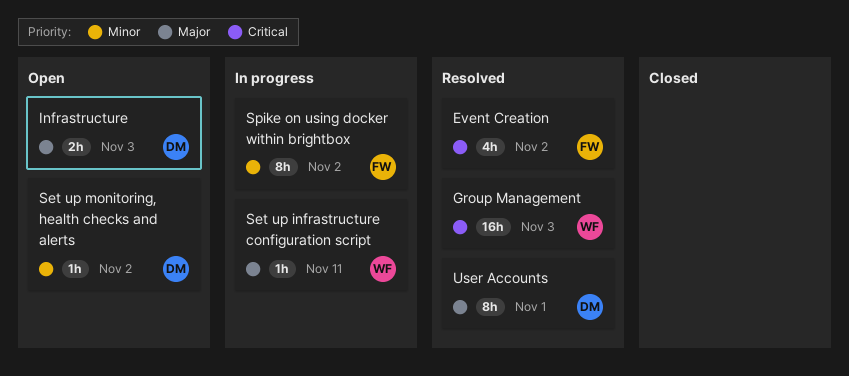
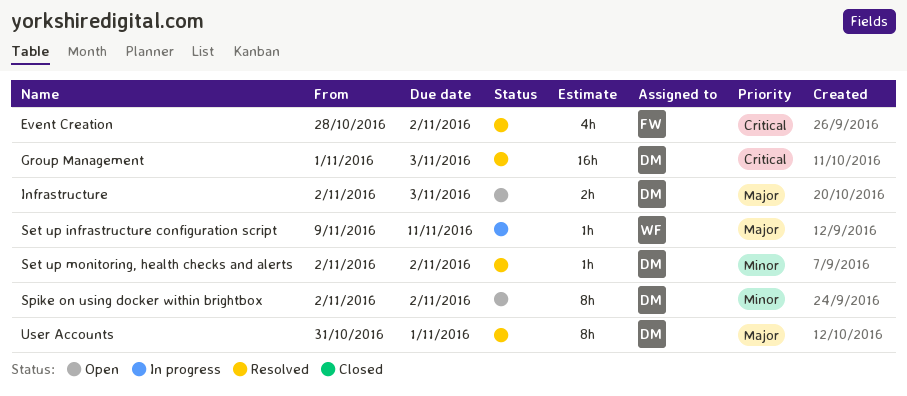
Group Management, owner: WF -> DM
Set up monitoring, health checks and alerts, status: Open -> Resolved
Spike on using docker within brightbox, status: In progress -> Open
Spike on using docker within brightbox, owner: FW -> DM

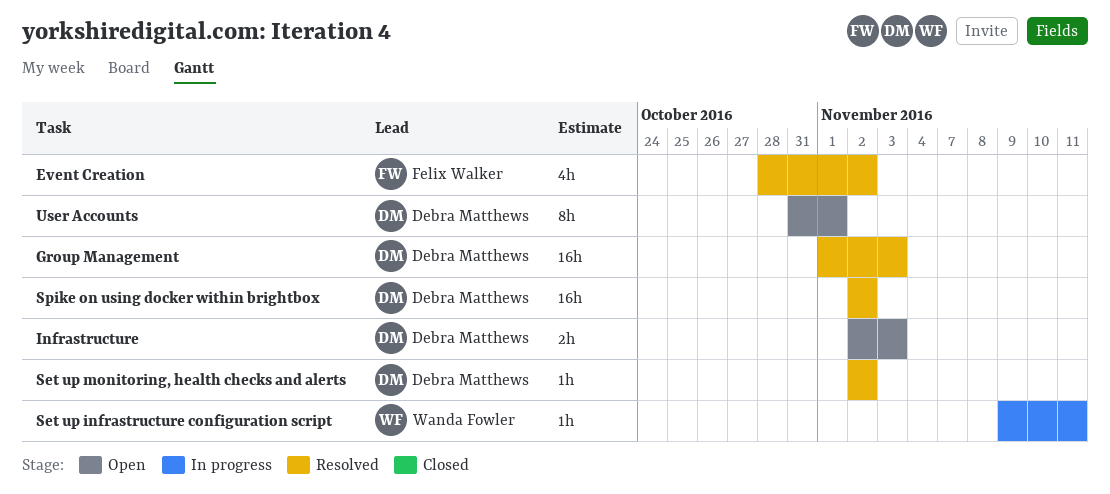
Spike on using docker within brightbox, status: Open -> Resolved
Spike on using docker within brightbox, estimate: 8h -> 16h
User Accounts, status: Resolved -> Open

